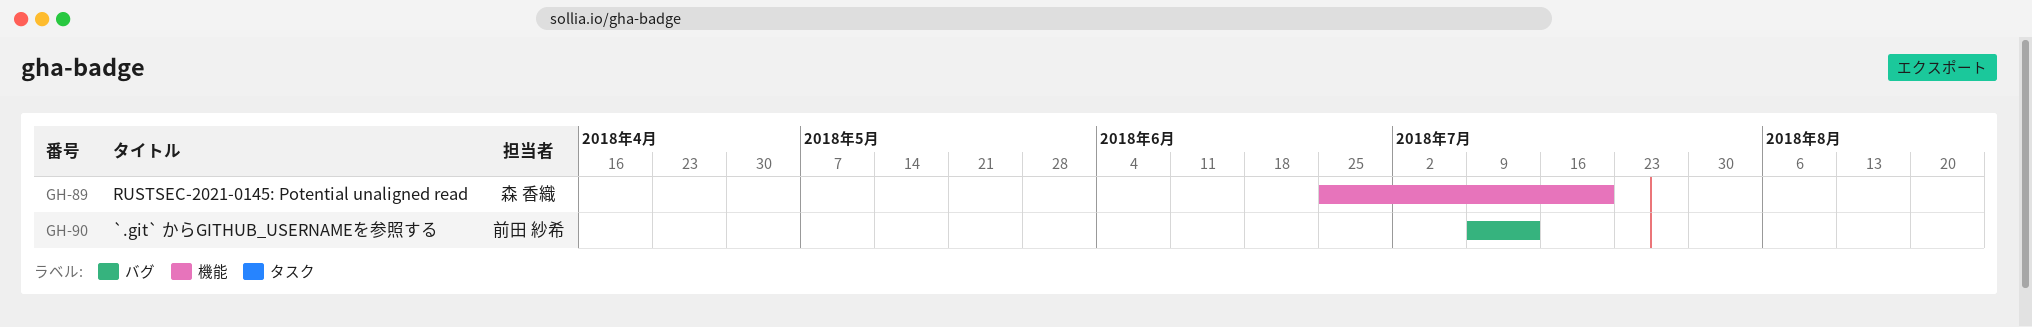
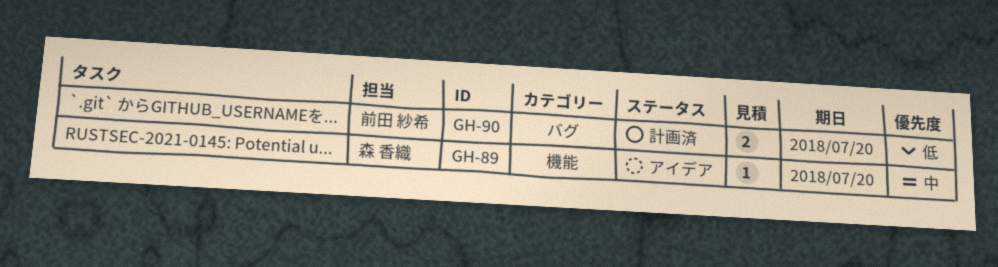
GH-90, due: Jul 13 -> Jul 20

